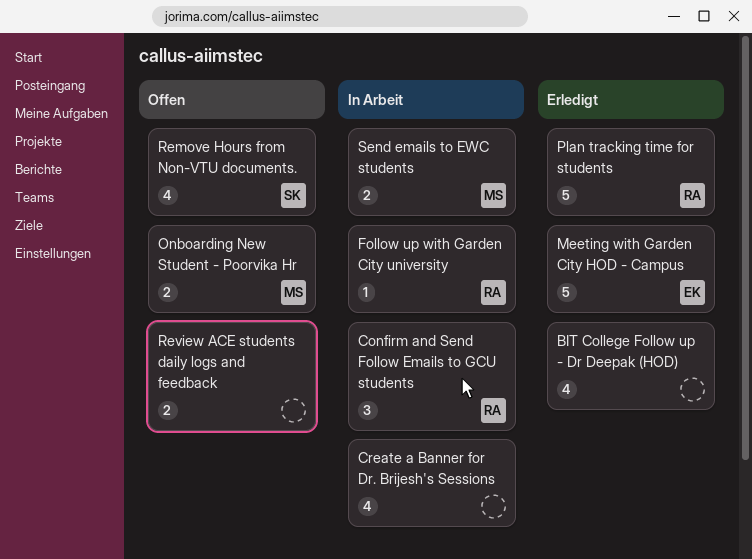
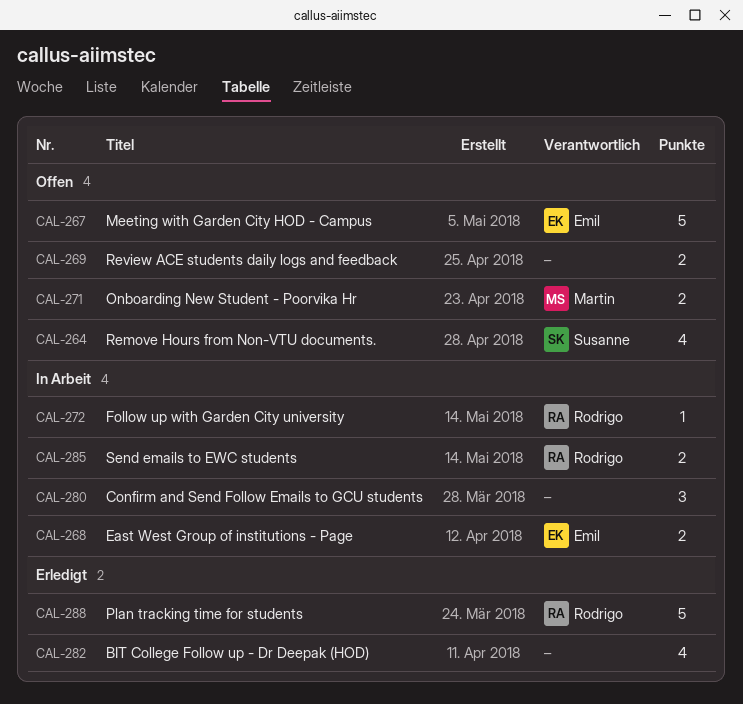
Confirm and Send Follow Emails to GCU students, owner: Rodrigo -> none
Create a Banner for Dr. Brijesh's Sessions: present -> none
East West Group of institutions - Page: none -> present
Meeting with Garden City HOD - Campus, status: Erledigt -> Offen
Send emails to EWC students, owner: Martin -> Rodrigo

